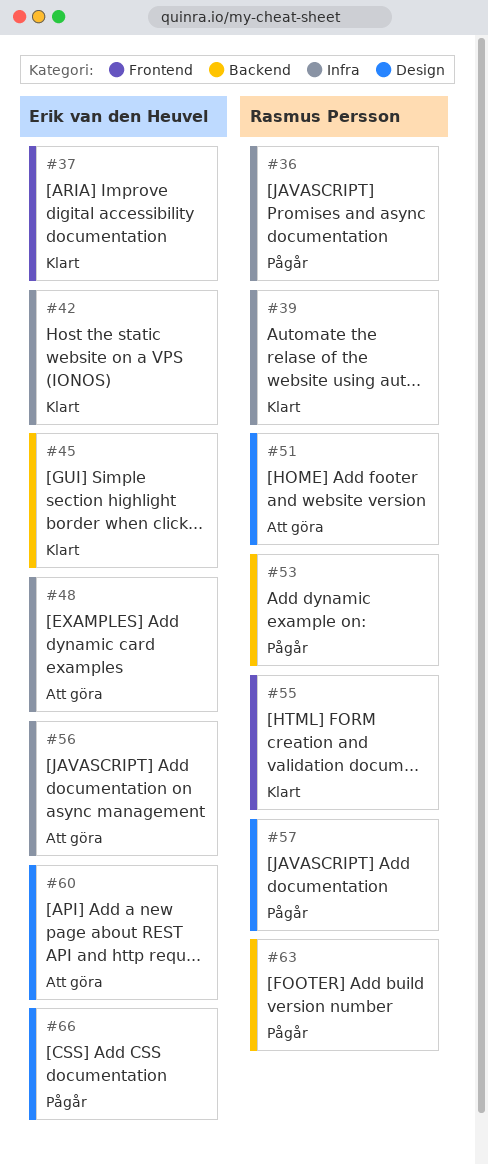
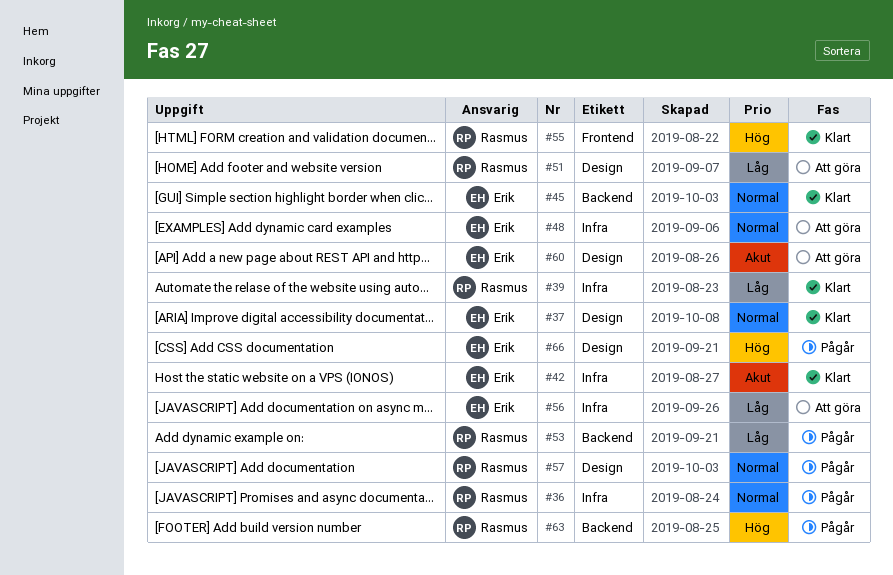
#37, label: Frontend -> Design

